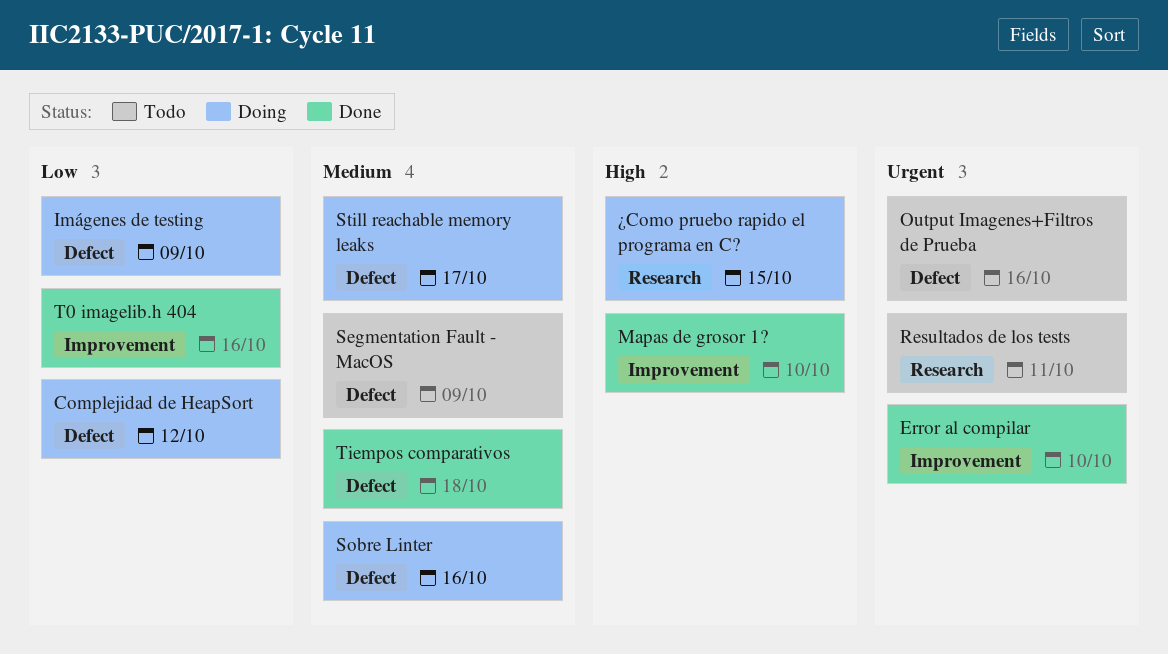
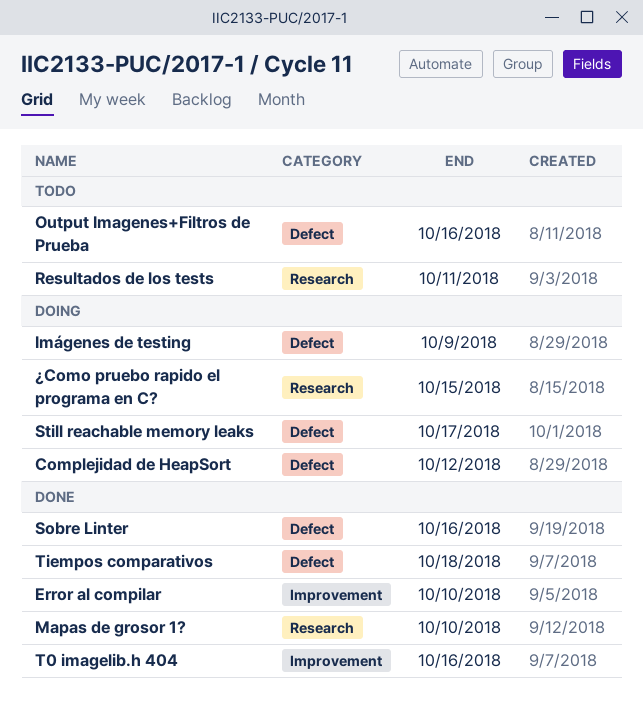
Mapas de grosor 1?, label: Improvement -> Research
Segmentation Fault - MacOS: present -> none
Sobre Linter, status: Doing -> Done

